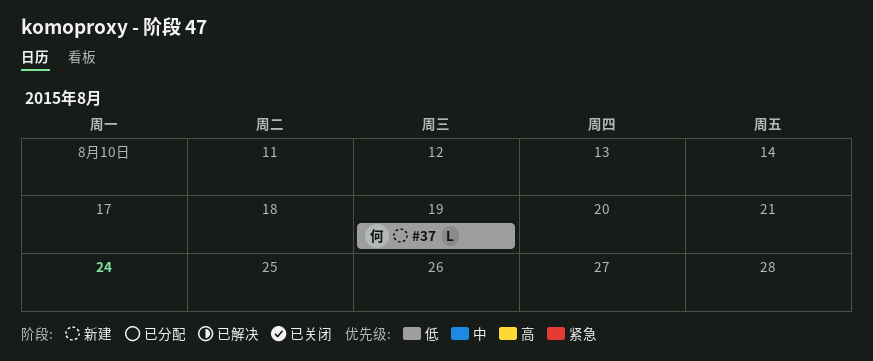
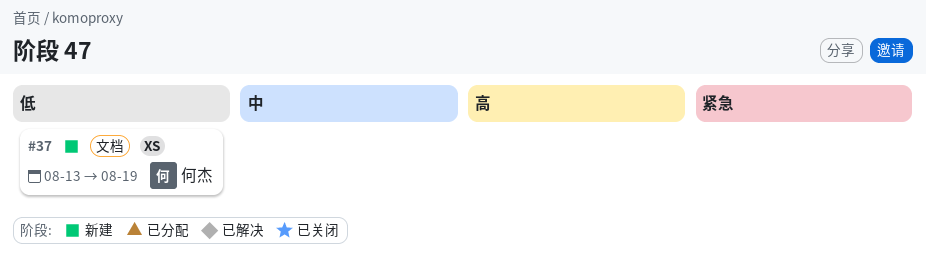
#37, estimate: L -> XS
#37, start: Aug 19 -> Aug 13

